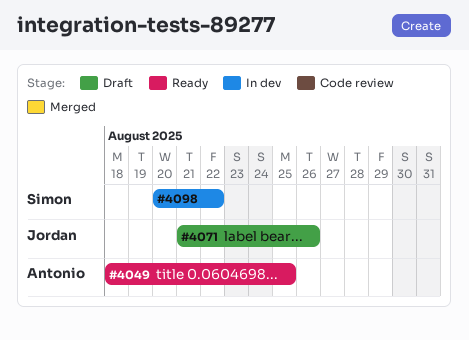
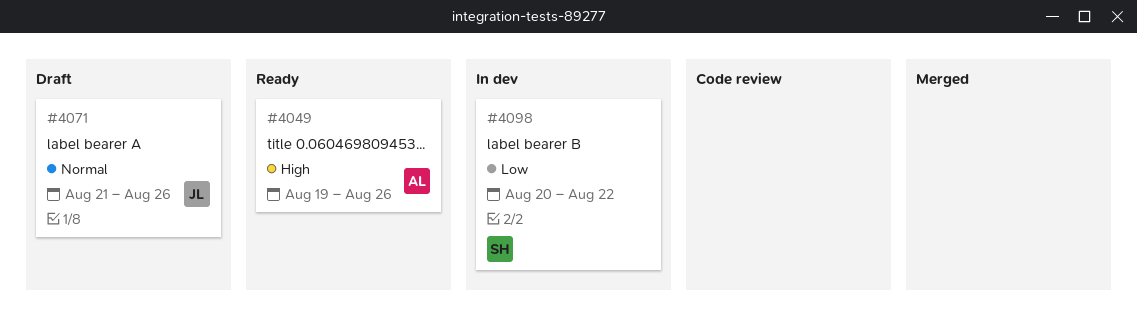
#4049, start: Aug 18 -> Aug 19
#4049, due: Aug 25 -> Aug 26

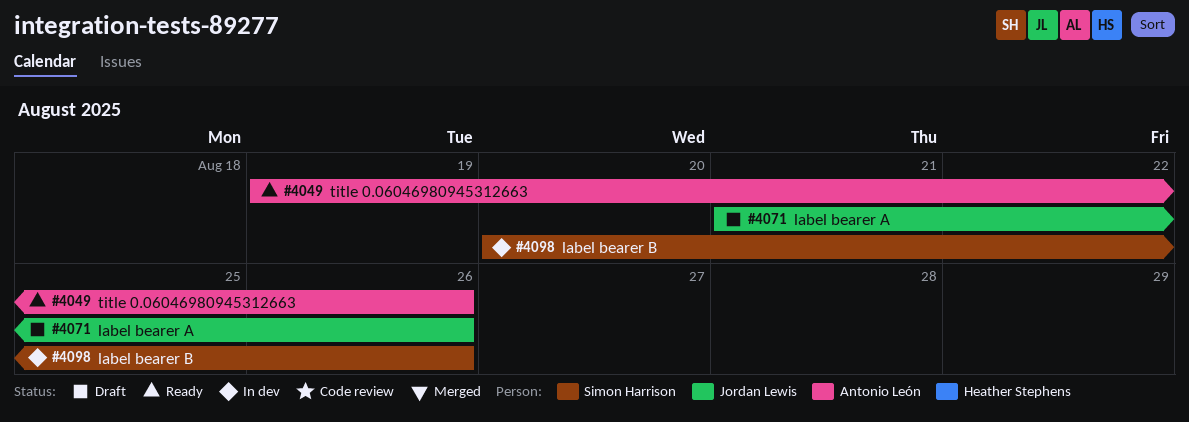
#4098, due: Aug 22 -> Aug 26

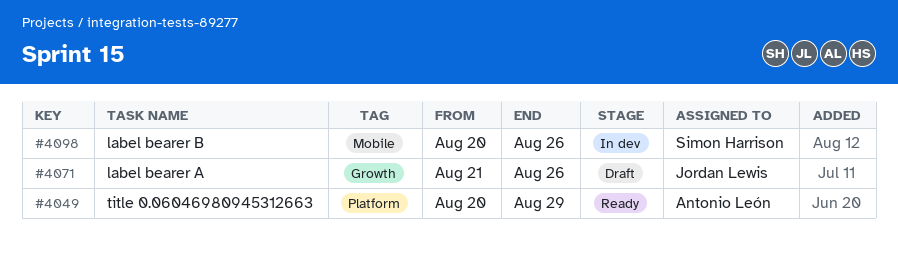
#4049, start: Aug 19 -> Aug 20
#4049, due: Aug 26 -> Aug 29

